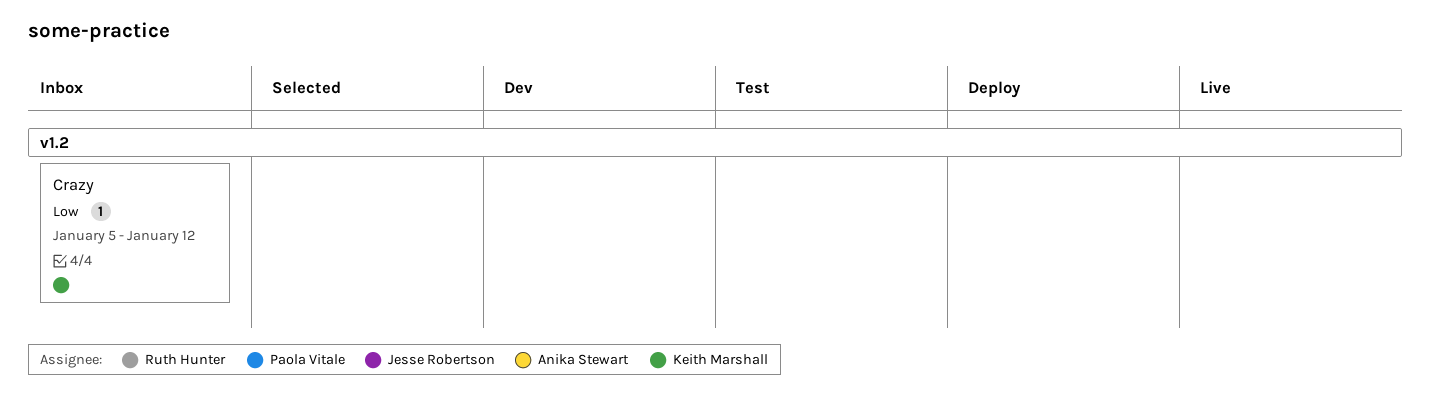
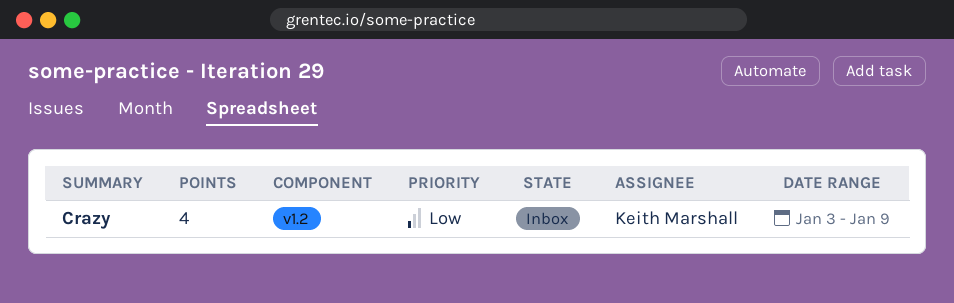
Crazy, estimate: 1 -> 4
Crazy, start: Jan 5 -> Jan 3
Crazy, due: Jan 12 -> Jan 9

